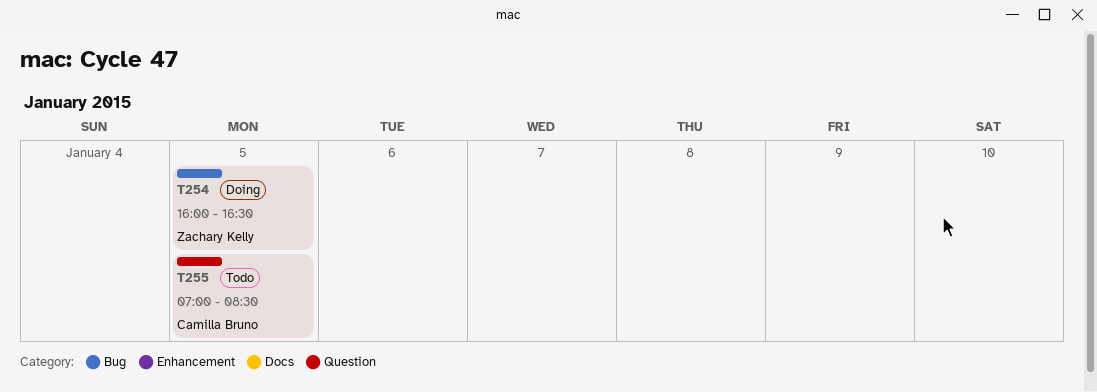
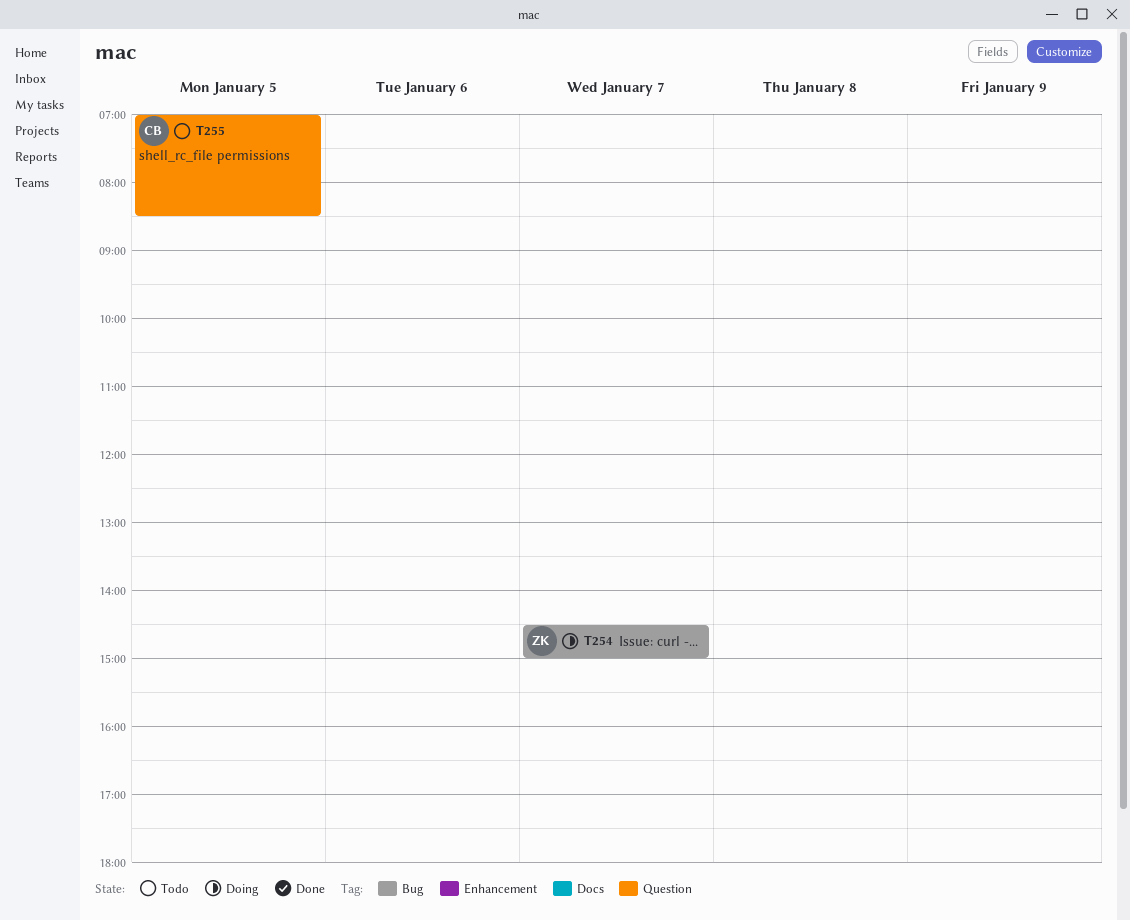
T254, day: Jan 5 -> Jan 7
T254, begins: 16:00 -> 14:30
T254, ends: 16:30 -> 15:00

